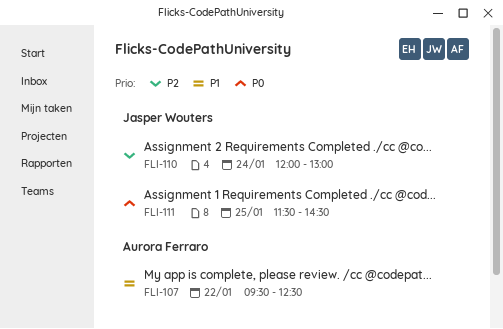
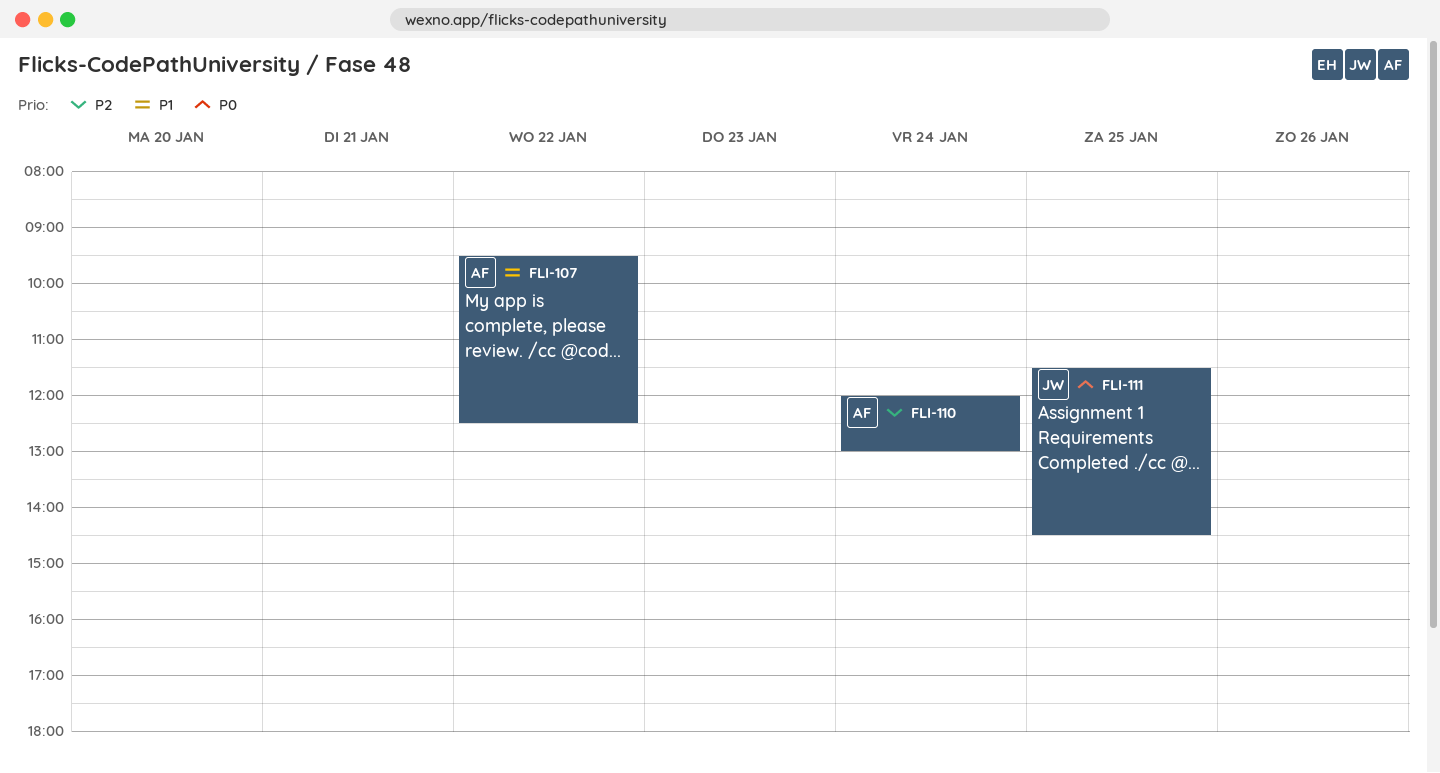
FLI-110, owner: Jasper Wouters -> Aurora Ferraro

